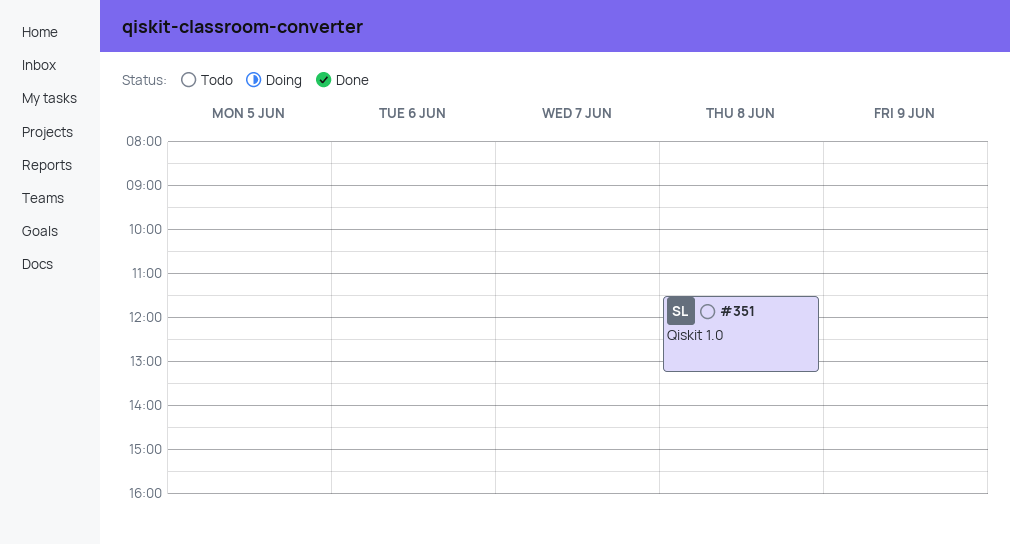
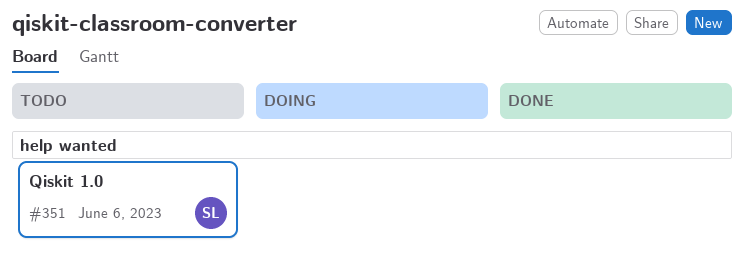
#351, day: Jun 8 -> Jun 6

